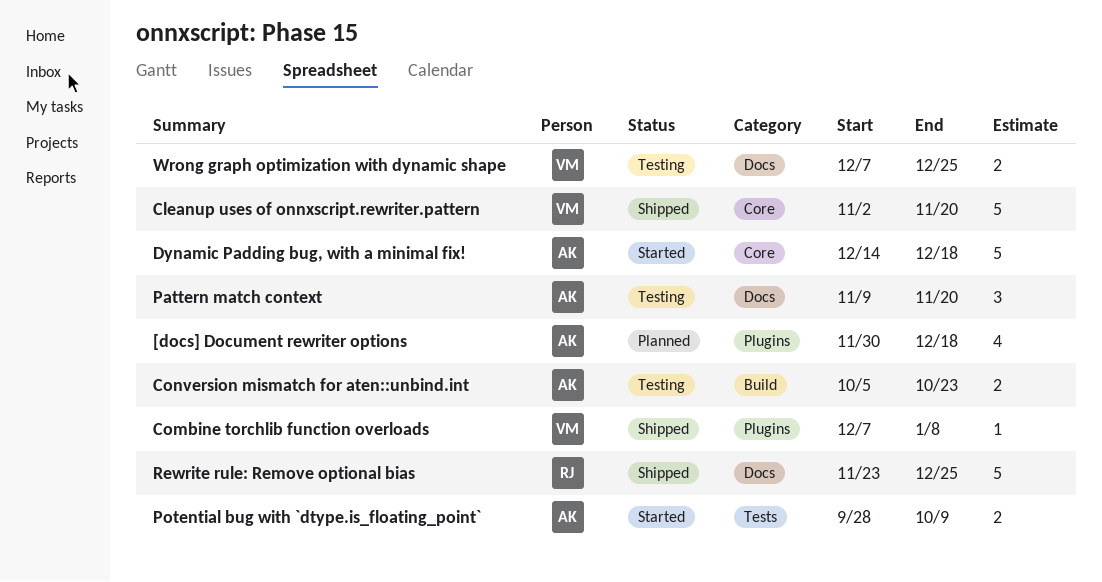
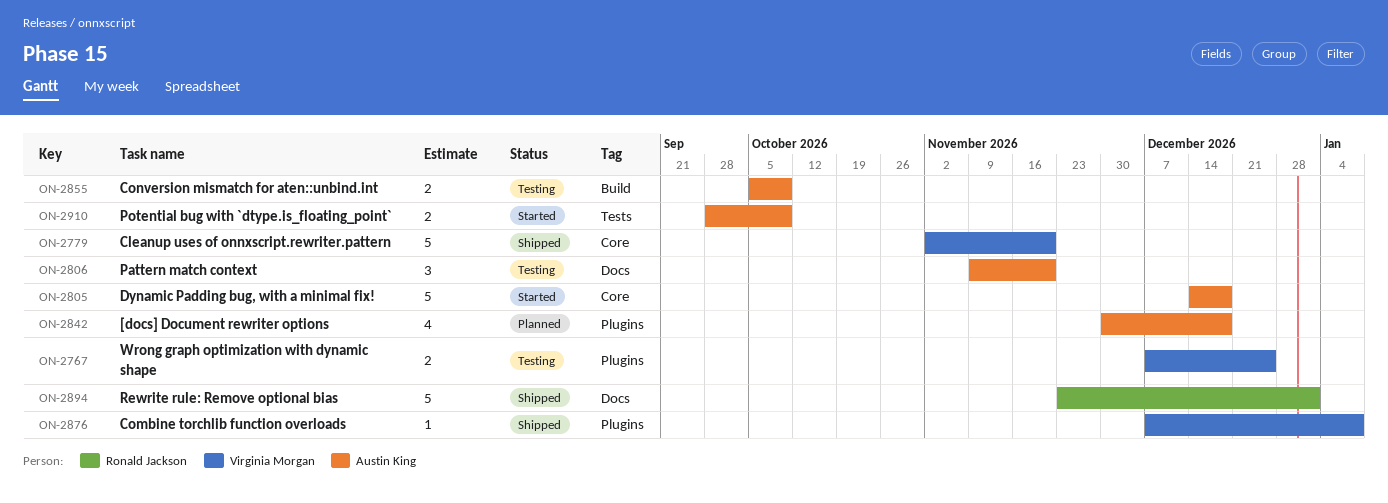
Conversion mismatch for aten::unbind.int, due: Oct 23 -> Oct 9
Rewrite rule: Remove optional bias, due: Dec 25 -> Jan 1
Wrong graph optimization with dynamic shape, label: Docs -> Plugins

